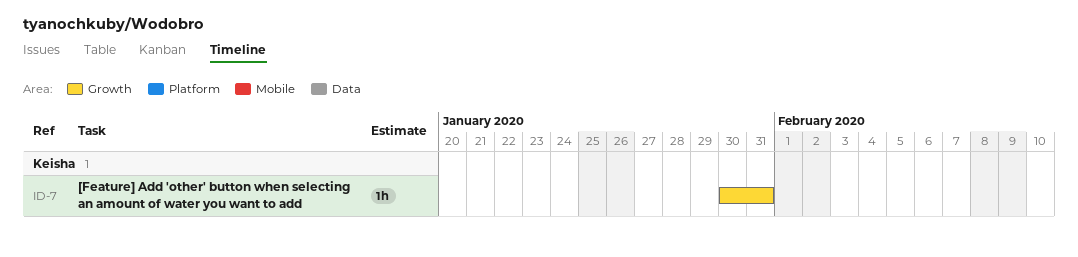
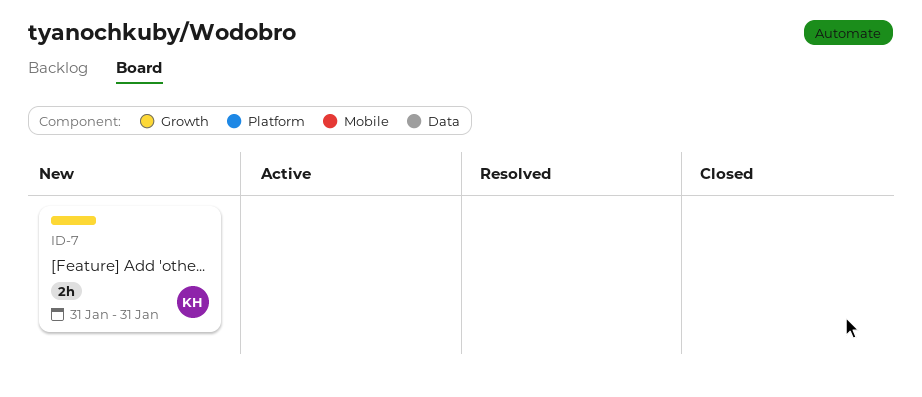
ID-7, estimate: 1h -> 2h
ID-7, start: Jan 30 -> Jan 31

